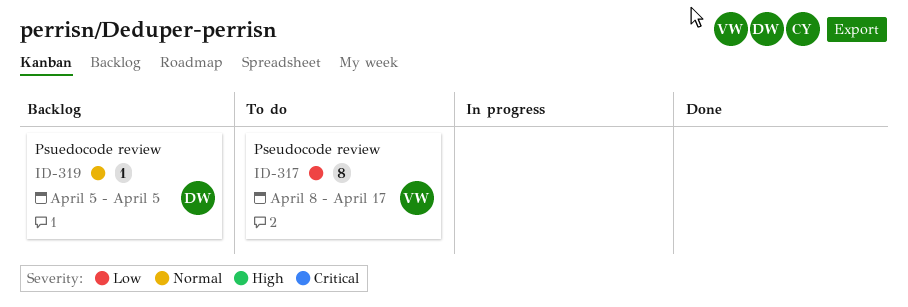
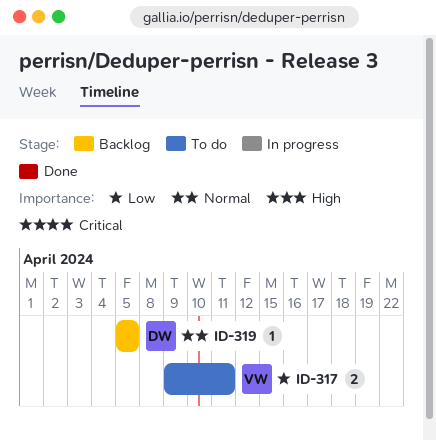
ID-317, estimate: 8 -> 2
ID-317, start: Apr 8 -> Apr 9
ID-317, due: Apr 17 -> Apr 11

